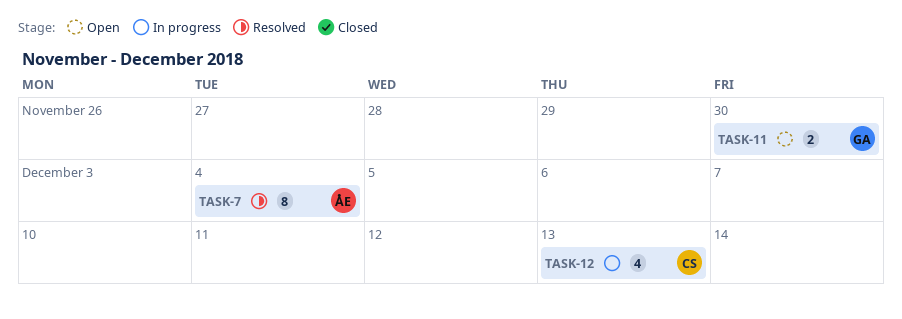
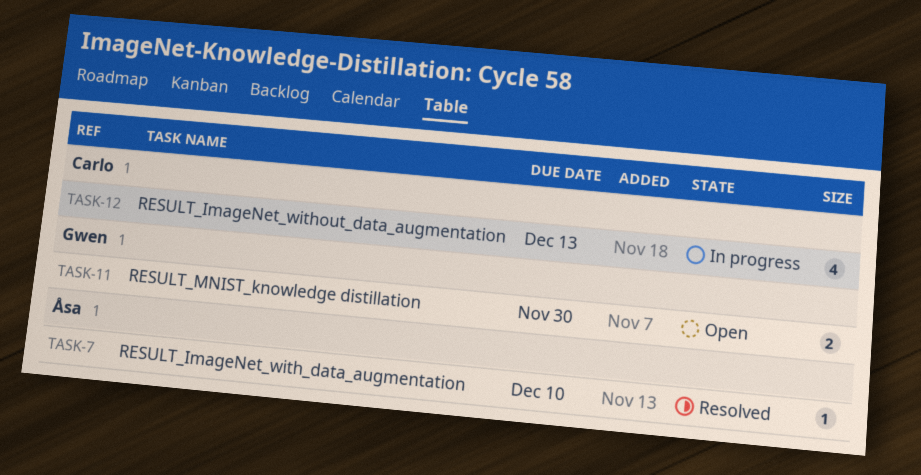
TASK-7, estimate: 8 -> 1
TASK-7, due: Dec 4 -> Dec 10

